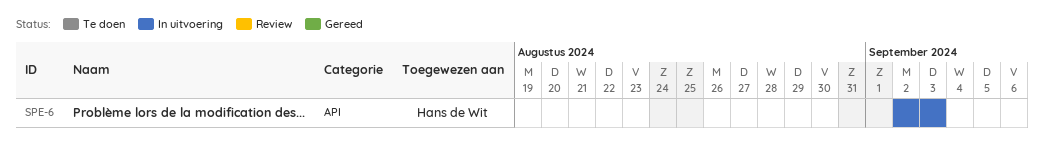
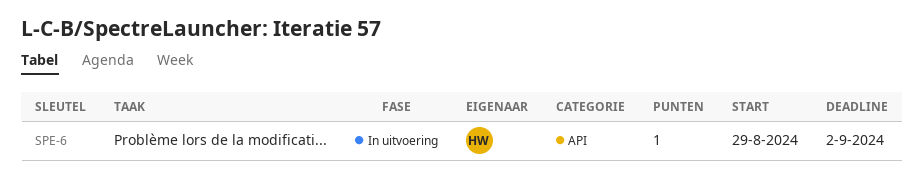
SPE-6, start: Sep 2 -> Aug 29
SPE-6, due: Sep 3 -> Sep 2

